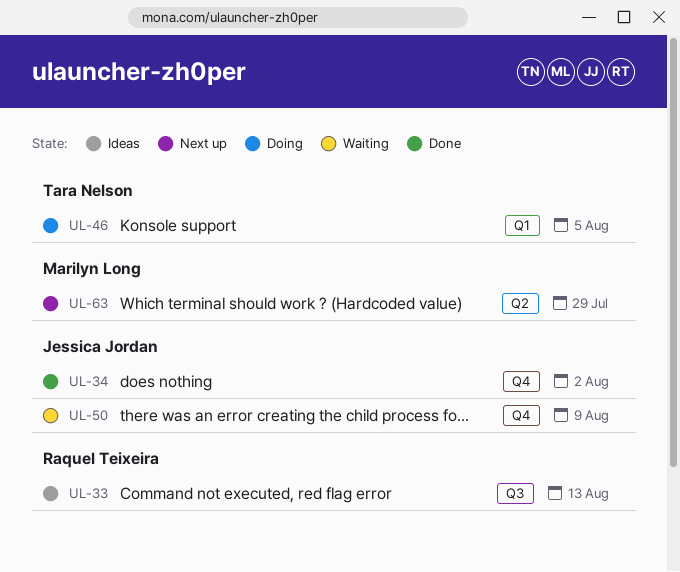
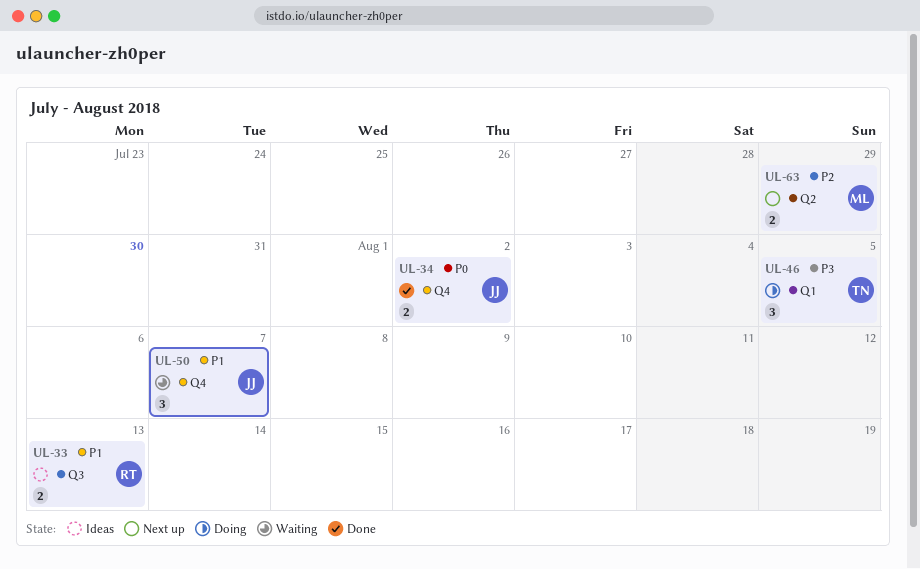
UL-50, due: Aug 9 -> Aug 7

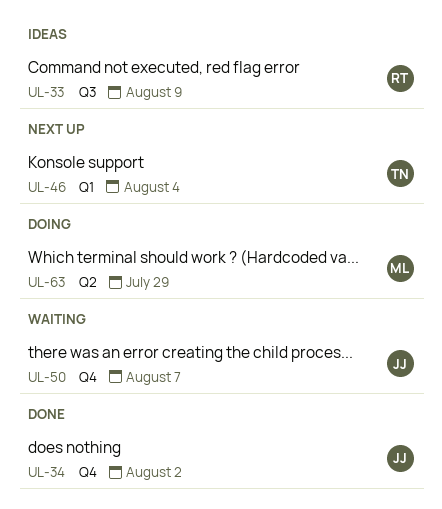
UL-33, due: Aug 13 -> Aug 9
UL-46, status: Doing -> Next up
UL-46, due: Aug 5 -> Aug 4
UL-63, status: Next up -> Doing

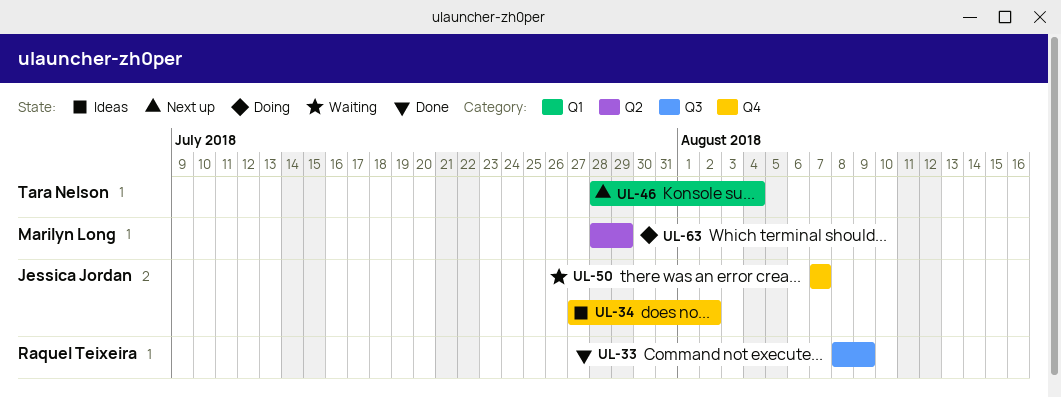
UL-33, status: Ideas -> Done
UL-34, status: Done -> Ideas

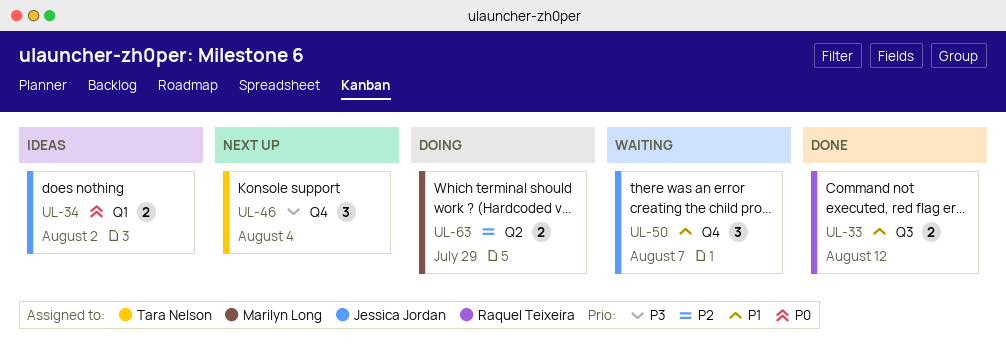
UL-33, due: Aug 9 -> Aug 12
UL-34, label: Q4 -> Q1
UL-46, label: Q1 -> Q4

